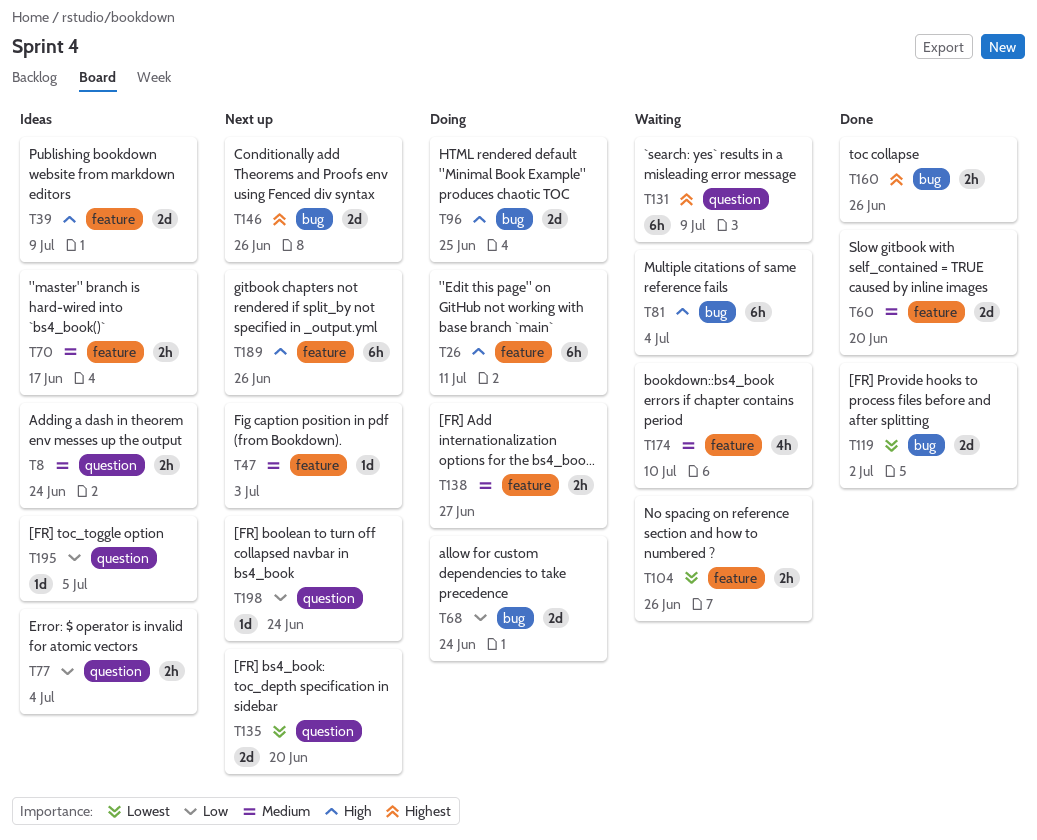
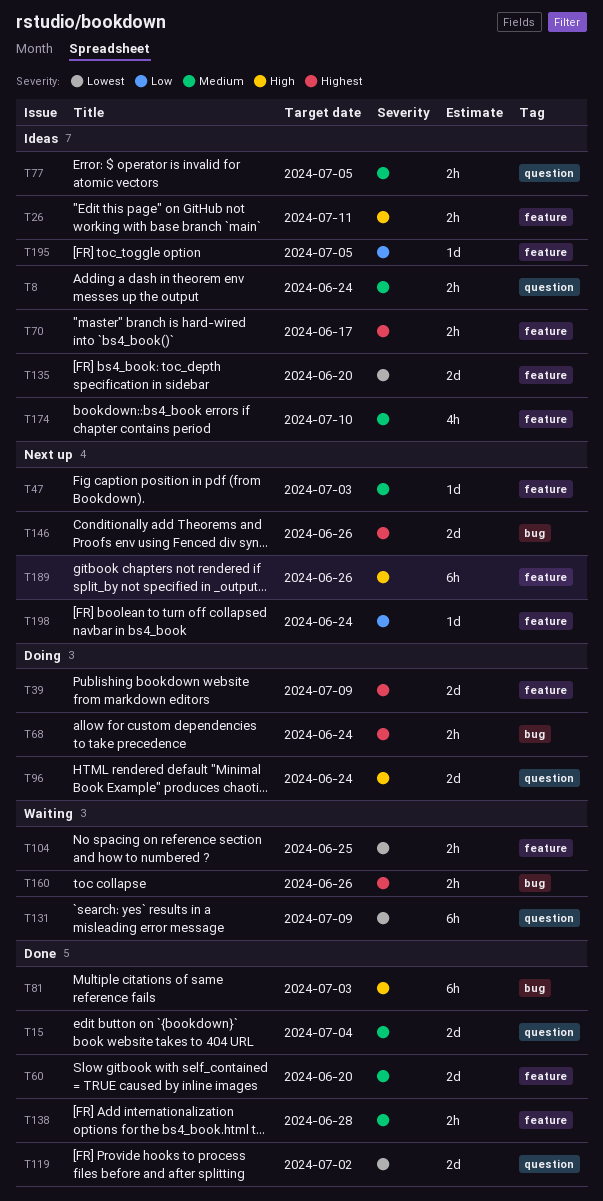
T15: none -> present
T26, status: Doing -> Ideas
T26, estimate: 6h -> 2h
T39, status: Ideas -> Doing
T39, priority: High -> Highest
T68, priority: Low -> Highest
T68, estimate: 2d -> 2h
T70, priority: Medium -> Highest
T77, priority: Low -> Medium
T77, due: Jul 4 -> Jul 5
T81, status: Waiting -> Done
T81, due: Jul 4 -> Jul 3
T96, label: bug -> question
T96, due: Jun 25 -> Jun 24
T104, due: Jun 26 -> Jun 25
T119, label: bug -> question
T131, priority: Highest -> Lowest
T135, status: Next up -> Ideas
T135, label: question -> feature
T138, status: Doing -> Done
T138, due: Jun 27 -> Jun 28
T160, status: Done -> Waiting
T174, status: Waiting -> Ideas
T195, label: question -> feature
T198, label: question -> feature

